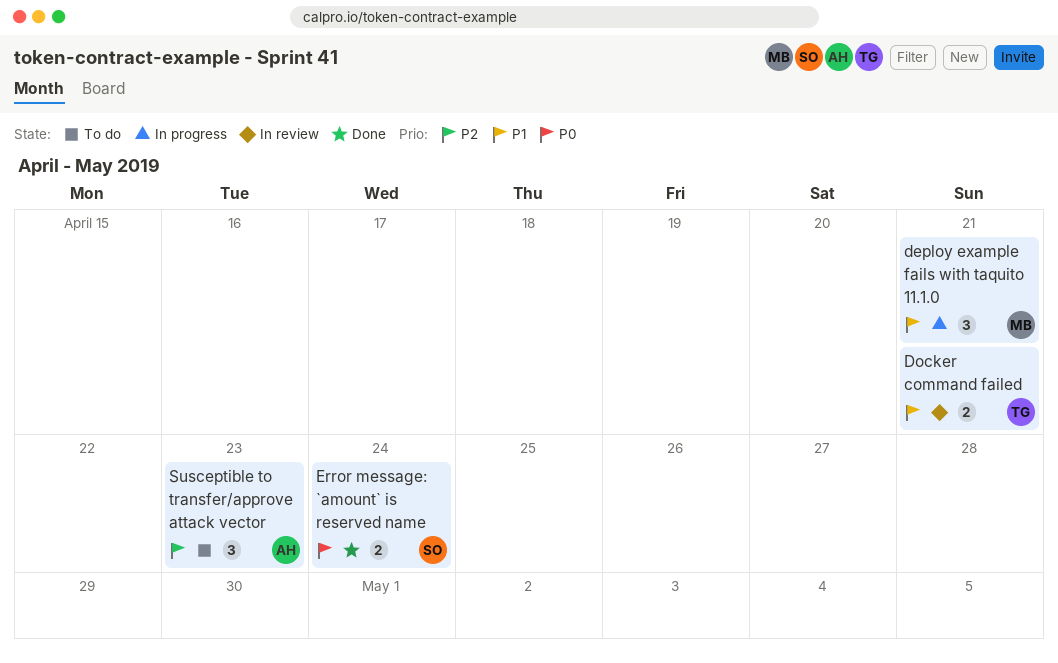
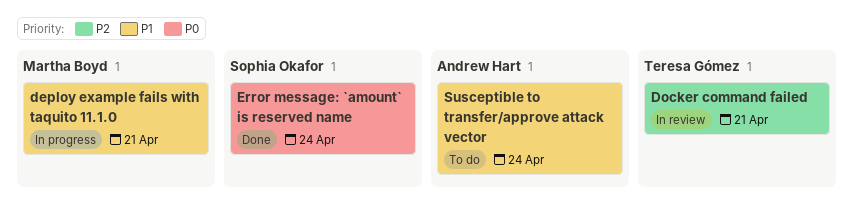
Docker command failed, priority: P1 -> P2
Susceptible to transfer/approve attack vector, priority: P2 -> P1
Susceptible to transfer/approve attack vector, due: Apr 23 -> Apr 24

